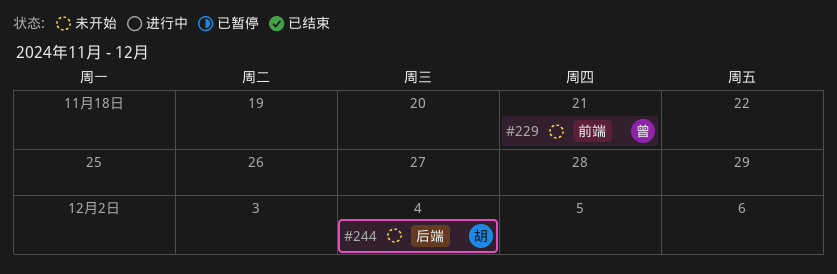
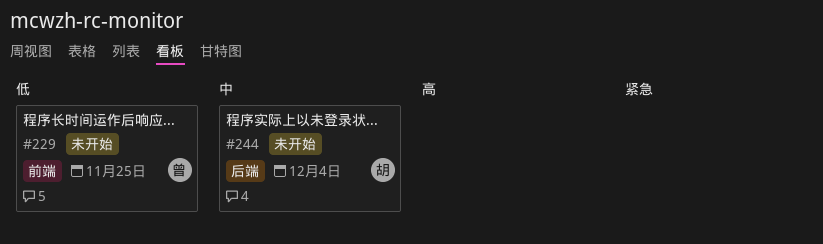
#229, due: Nov 21 -> Nov 25

